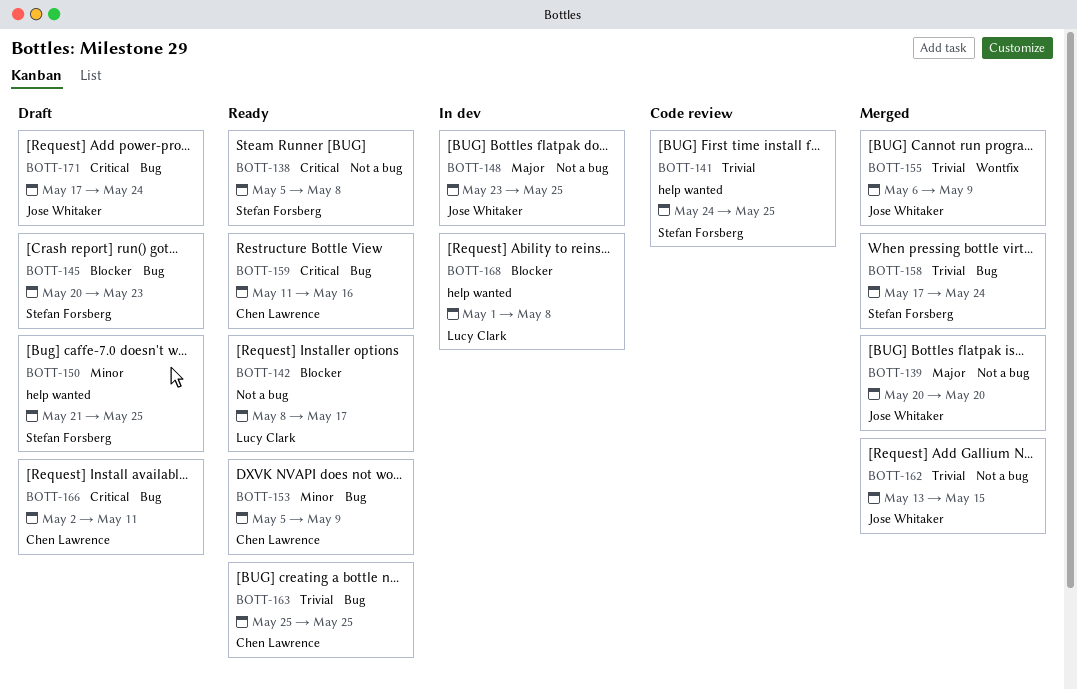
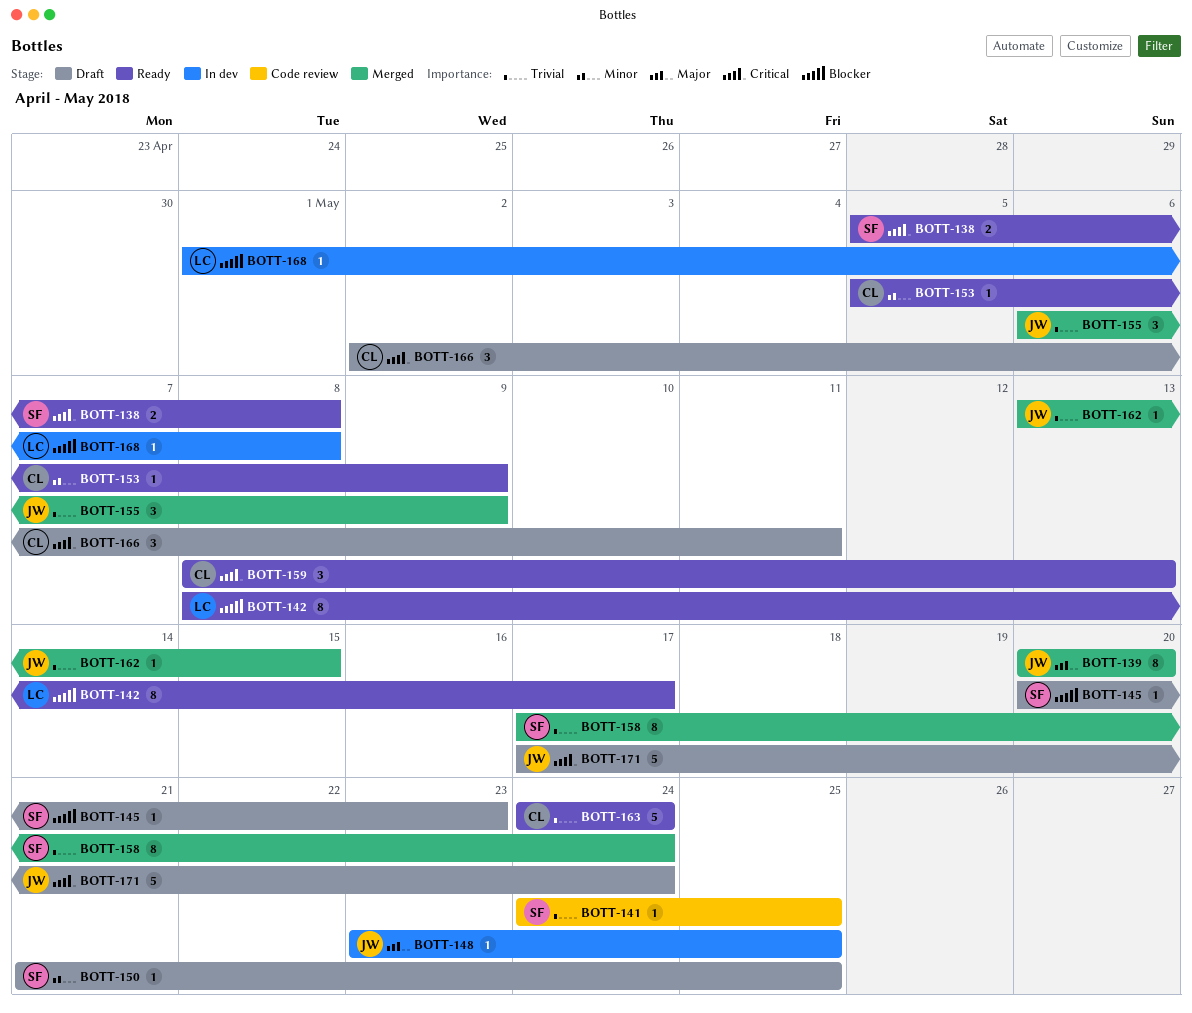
BOTT-159, start: May 11 -> May 8
BOTT-159, due: May 16 -> May 13
BOTT-163, start: May 25 -> May 24
BOTT-163, due: May 25 -> May 24

